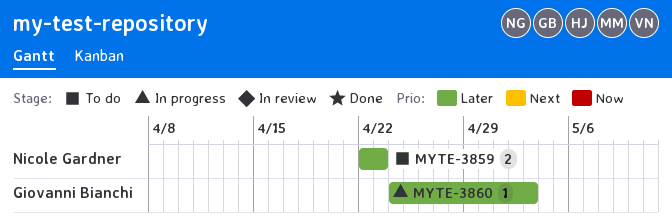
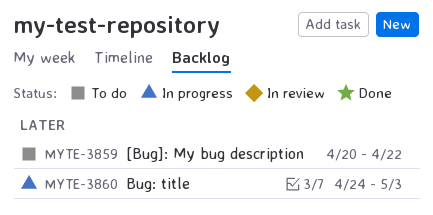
MYTE-3859, start: Apr 22 -> Apr 20
MYTE-3859, due: Apr 23 -> Apr 22

